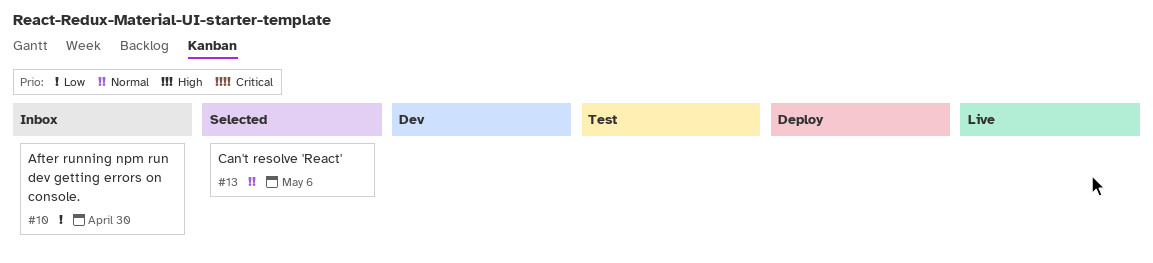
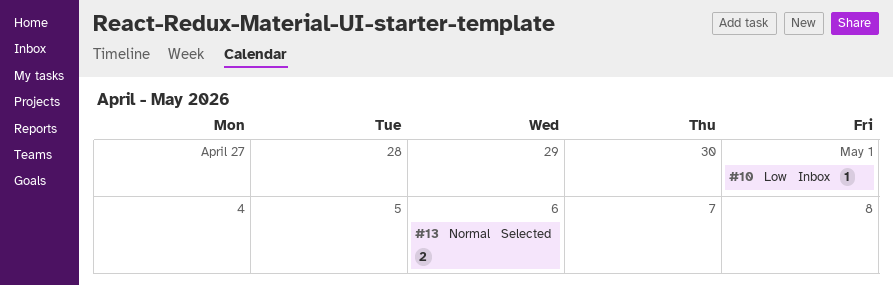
#10, due: Apr 30 -> May 1

